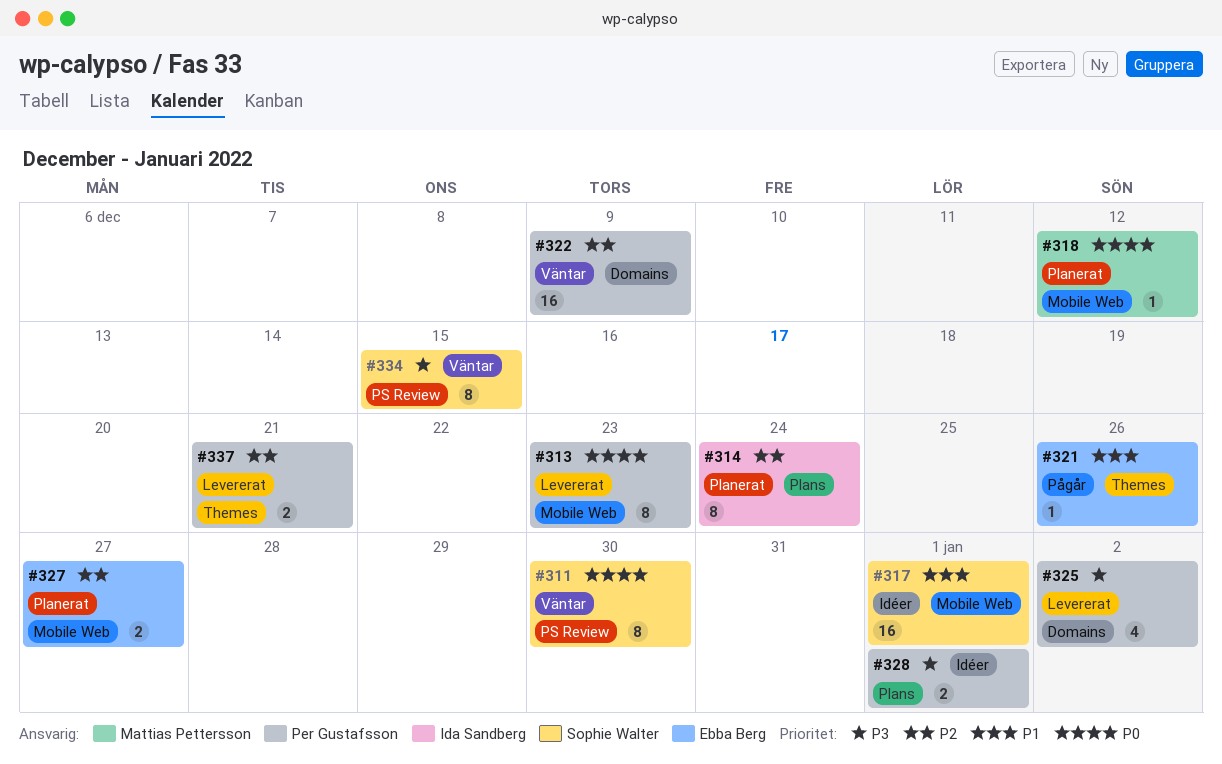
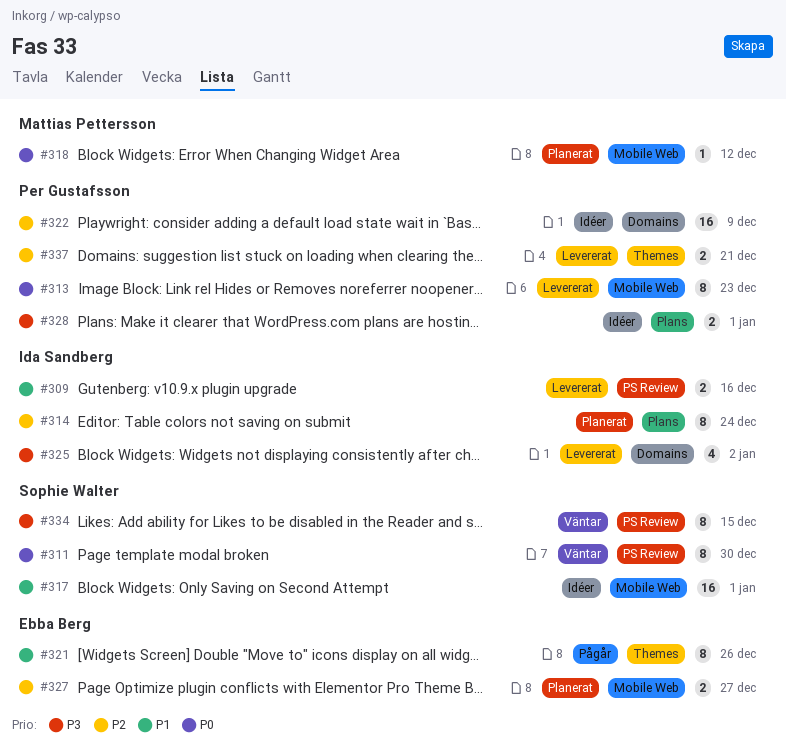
#309: none -> present
#321, estimate: 1 -> 8
#322, status: Väntar -> Idéer
#325, owner: Per Gustafsson -> Ida Sandberg

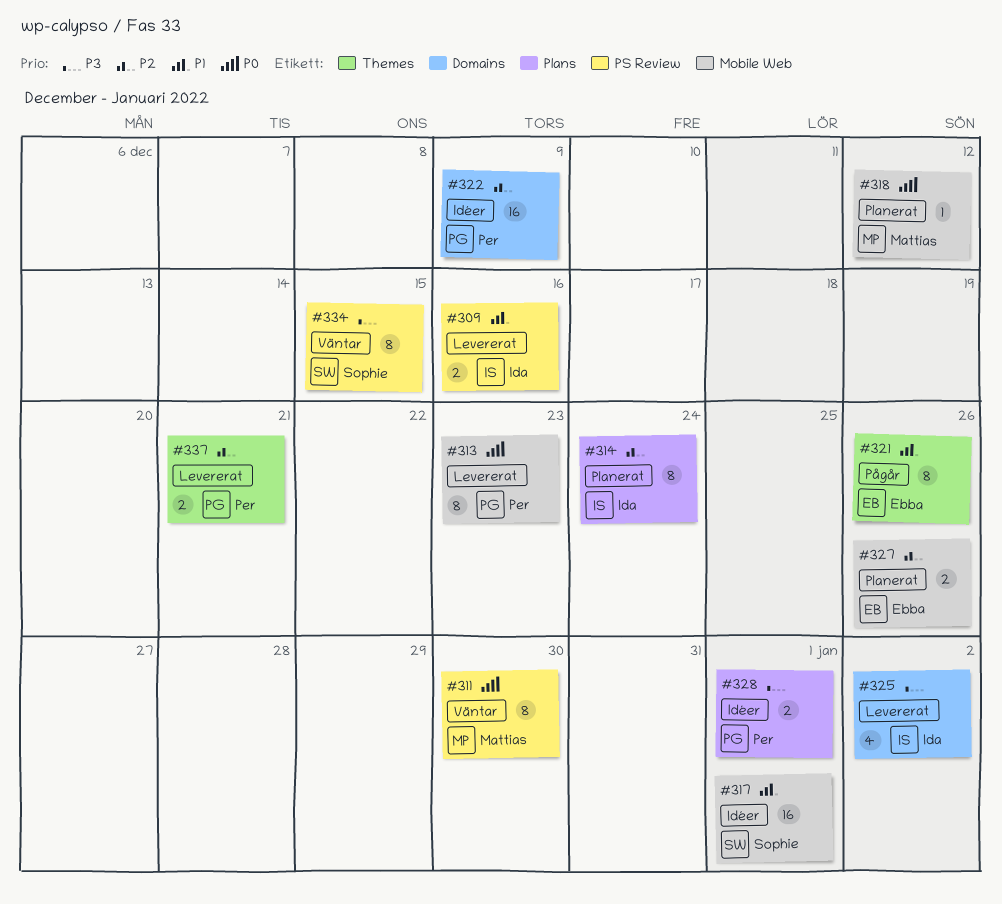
#311, owner: Sophie Walter -> Mattias Pettersson
#327, due: Dec 27 -> Dec 26

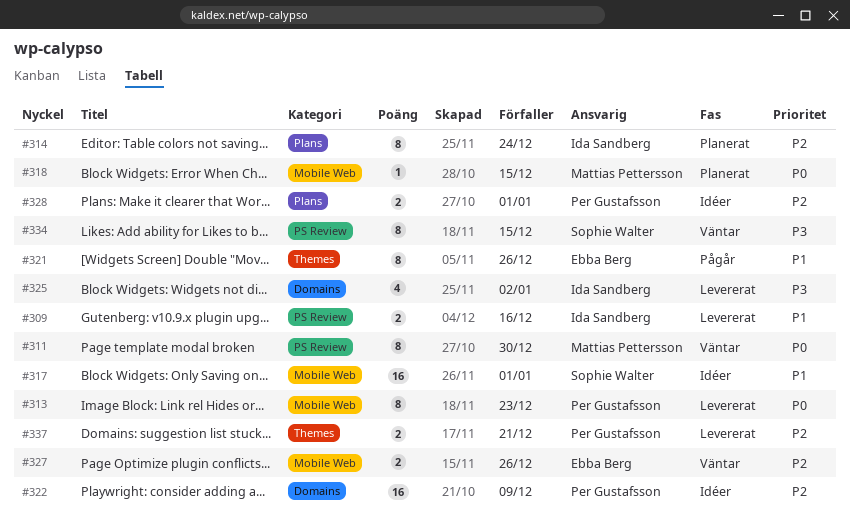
#318, due: Dec 12 -> Dec 15
#327, status: Planerat -> Väntar
#328, priority: P3 -> P2

